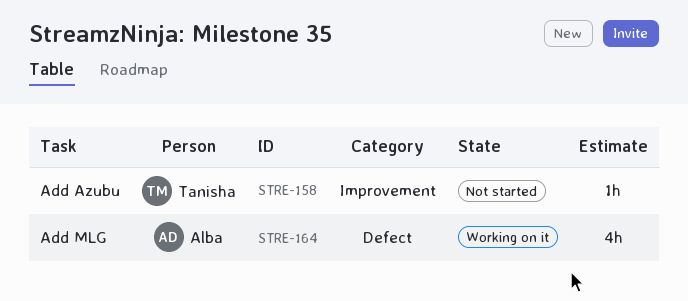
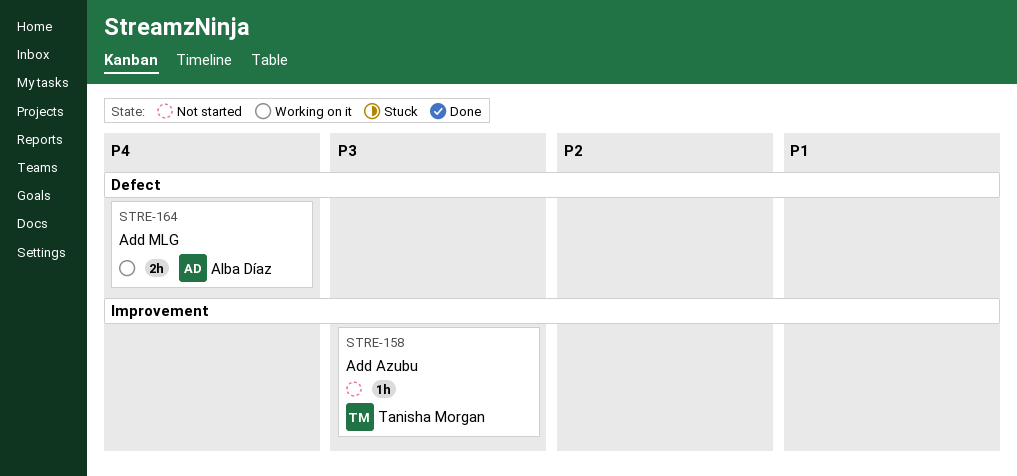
STRE-164, estimate: 4h -> 2h

